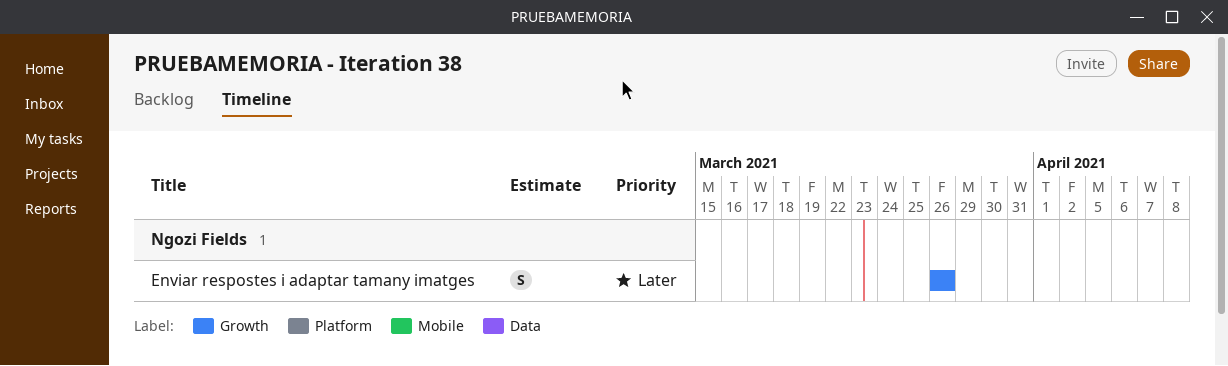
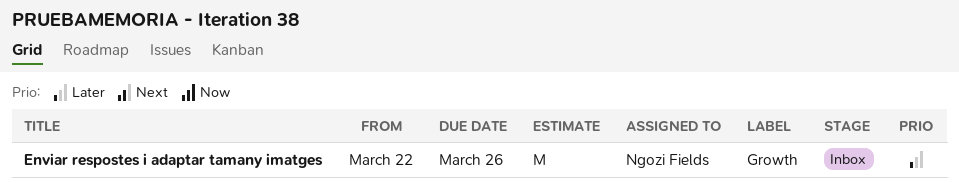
Enviar respostes i adaptar tamany imatges, estimate: S -> M
Enviar respostes i adaptar tamany imatges, start: Mar 26 -> Mar 22

